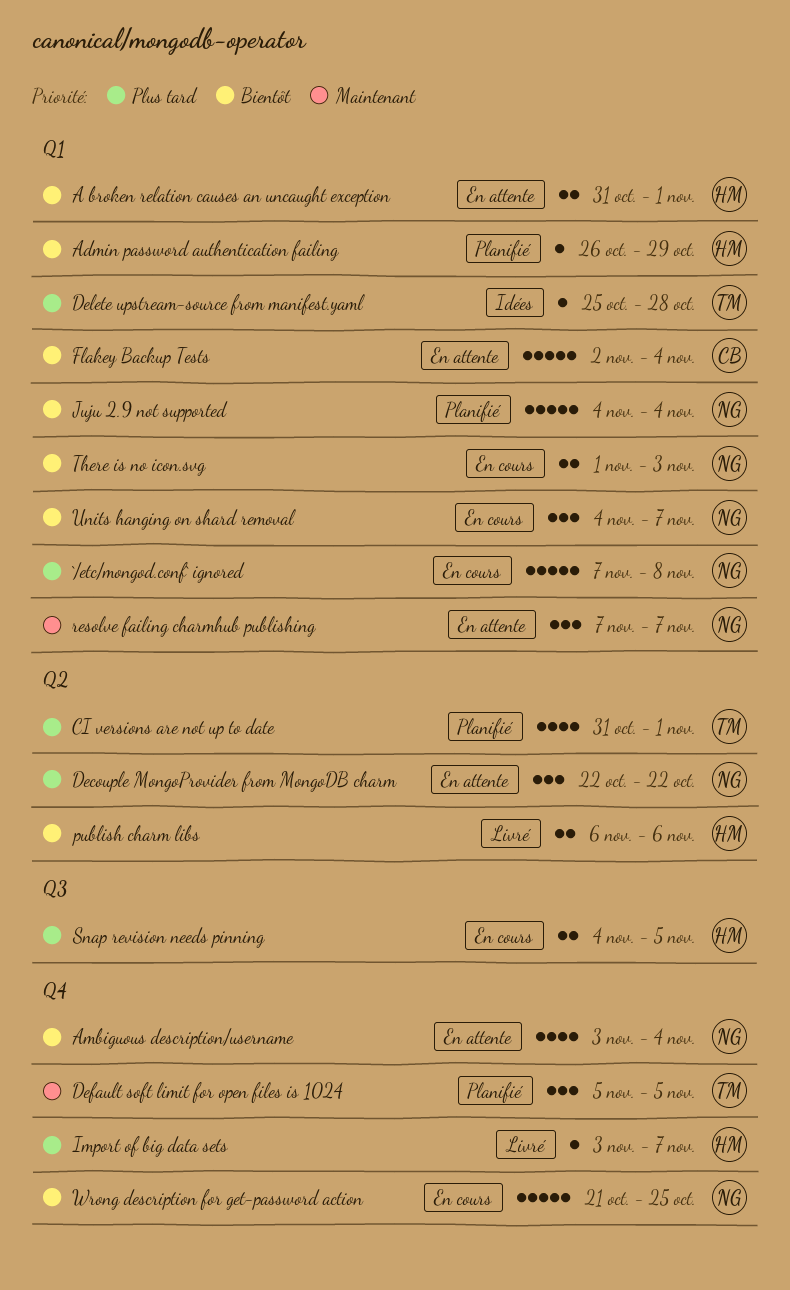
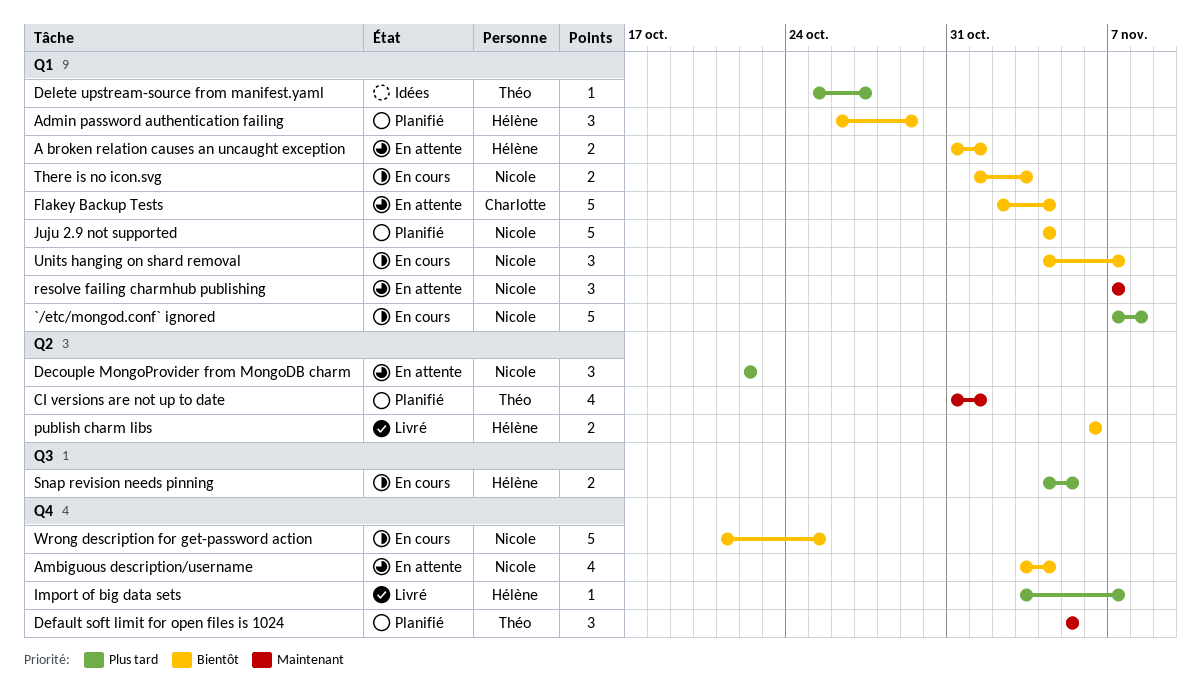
Admin password authentication failing, estimate: 1 -> 3
CI versions are not up to date, priority: Plus tard -> Maintenant
Delete upstream-source from manifest.yaml, due: Oct 28 -> Oct 27

